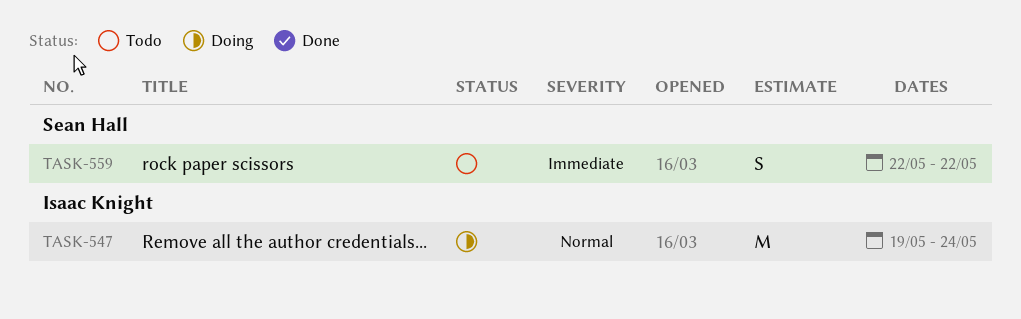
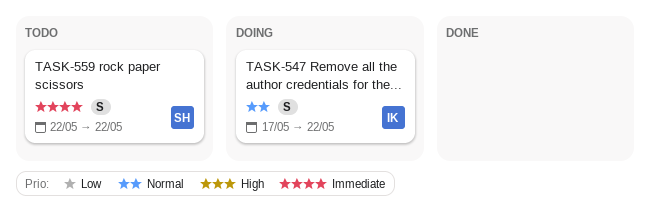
TASK-547, estimate: M -> S
TASK-547, start: May 19 -> May 17
TASK-547, due: May 24 -> May 22

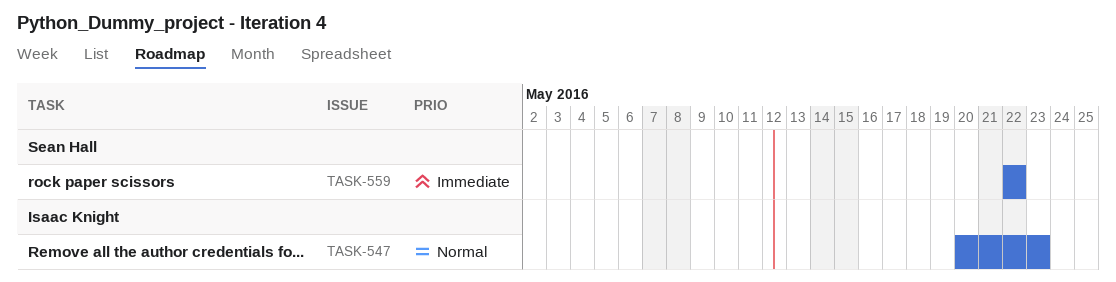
TASK-547, start: May 17 -> May 20
TASK-547, due: May 22 -> May 23

